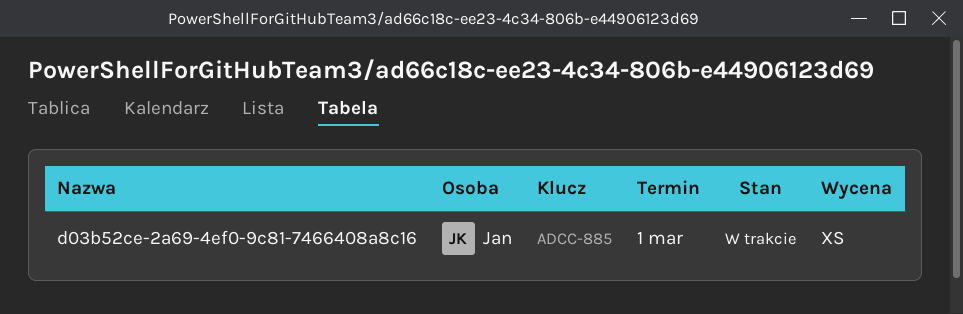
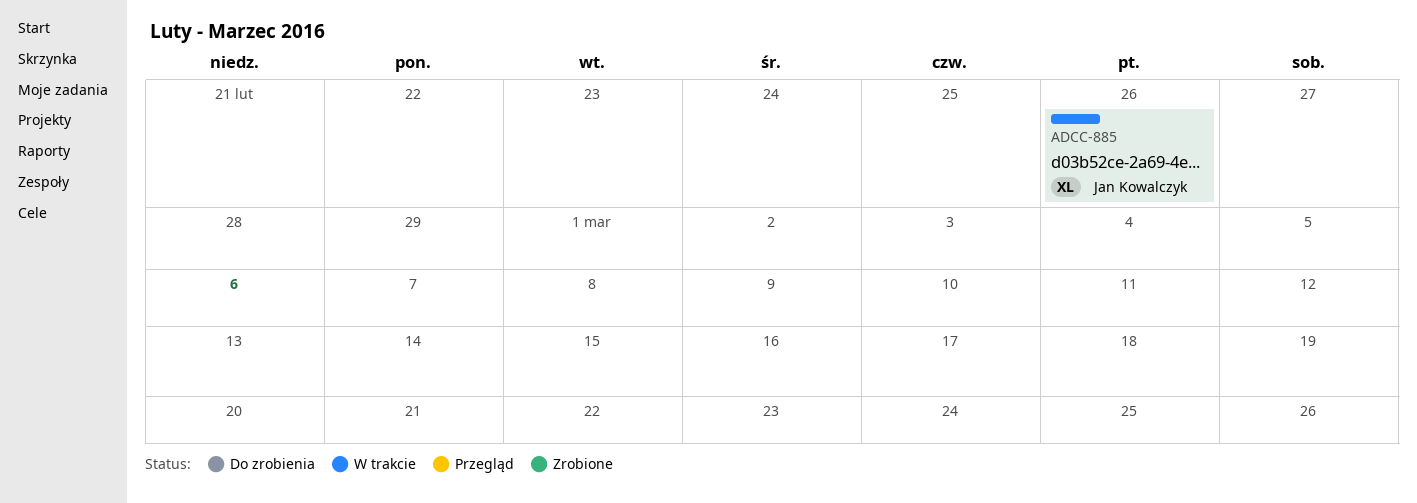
ADCC-885, estimate: XS -> XL
ADCC-885, due: Mar 1 -> Feb 26

